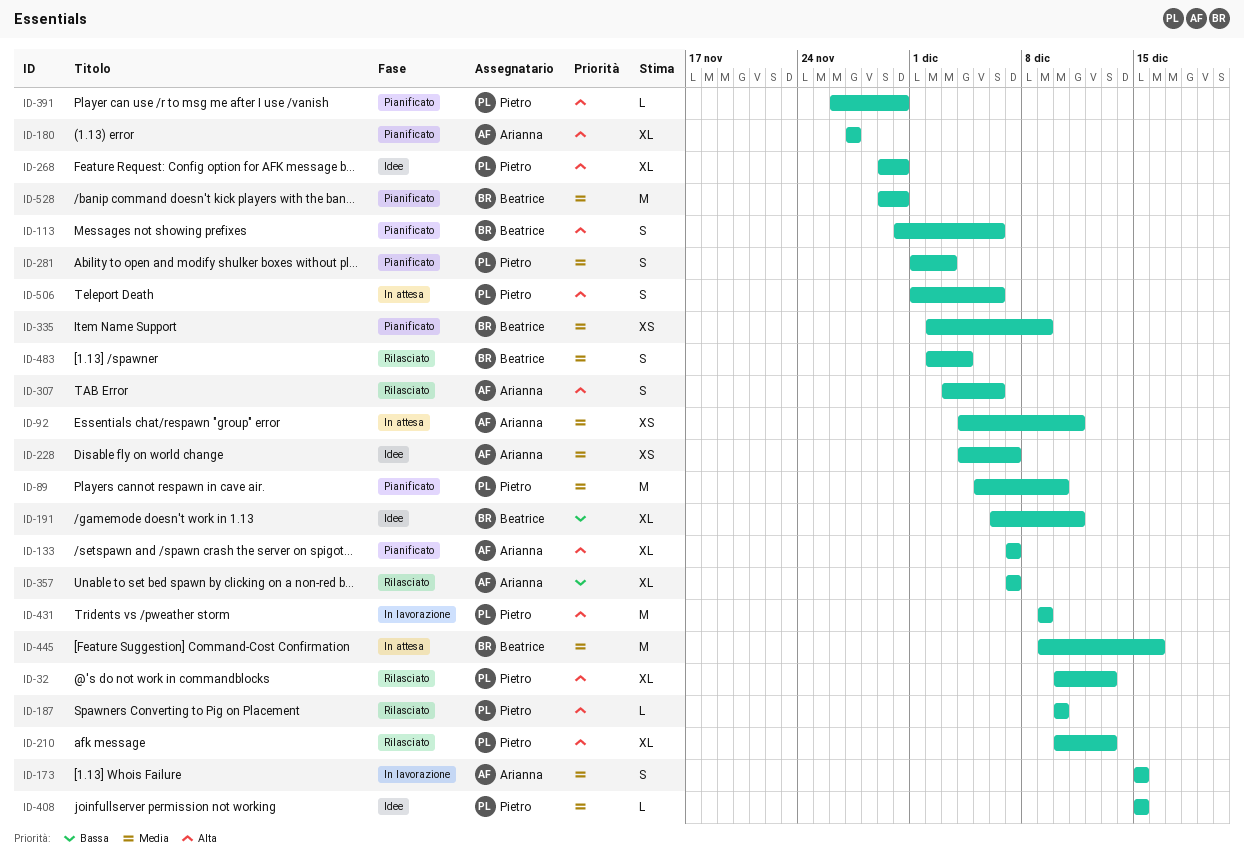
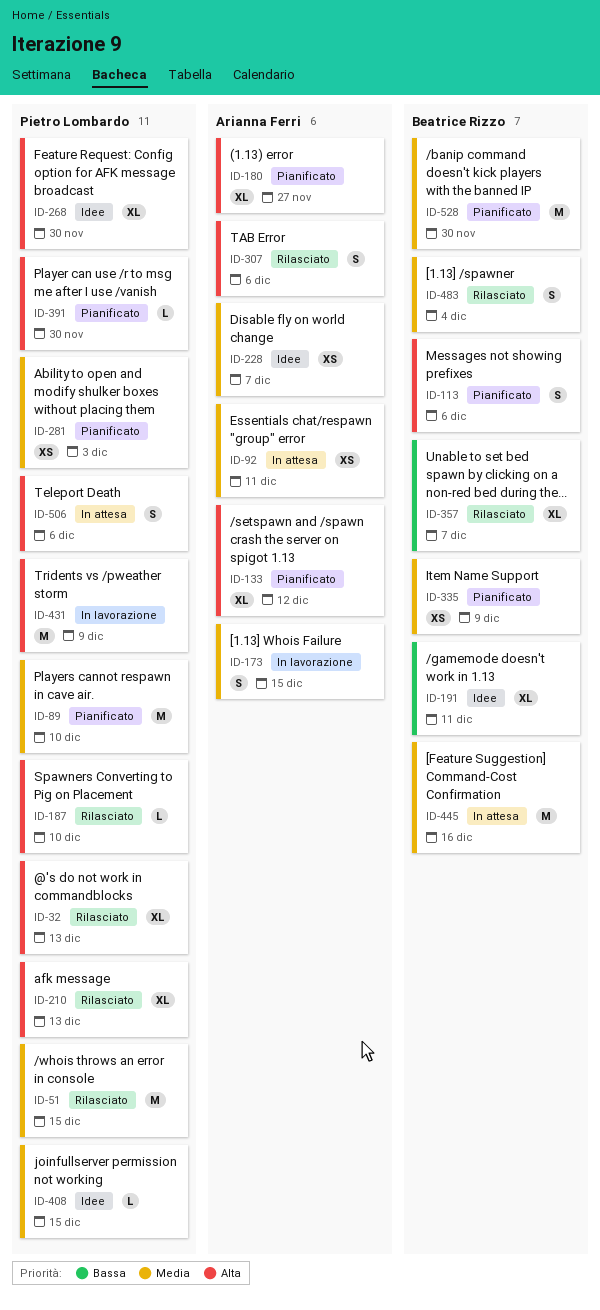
ID-51: none -> present
ID-133, due: Dec 7 -> Dec 12
ID-281, estimate: S -> XS
ID-357, owner: Arianna Ferri -> Beatrice Rizzo

